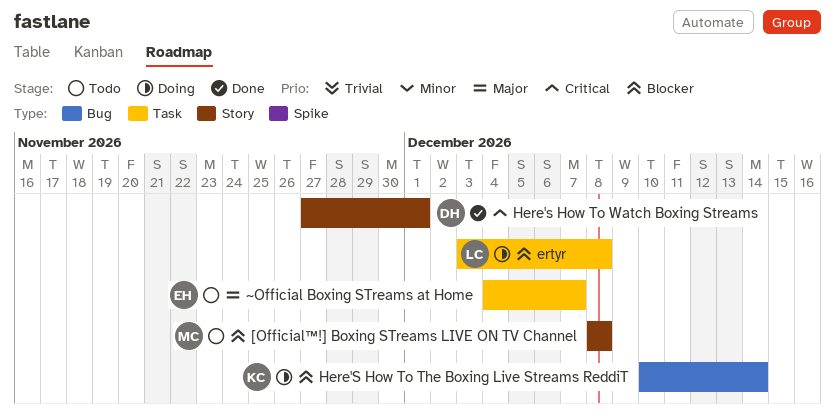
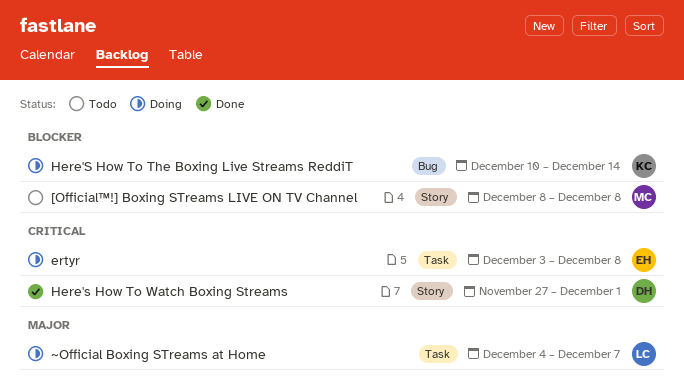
ertyr, owner: LC -> EH
ertyr, priority: Blocker -> Critical
~Official Boxing STreams at Home, status: Todo -> Doing
~Official Boxing STreams at Home, owner: EH -> LC

